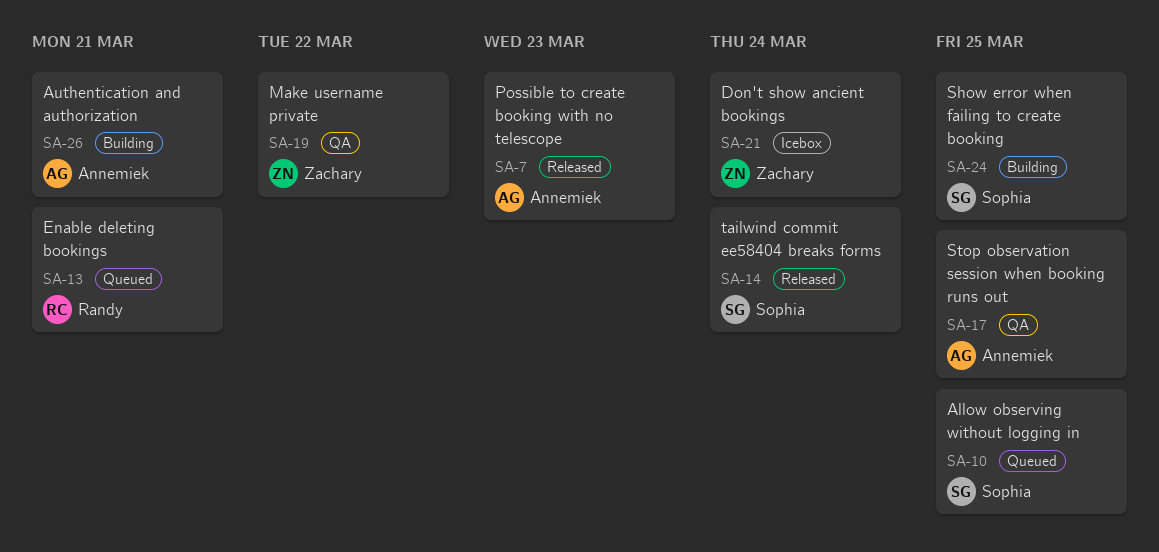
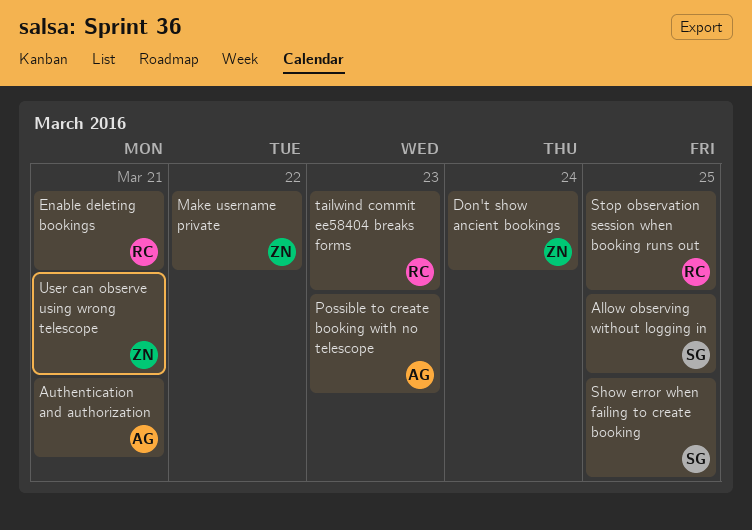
Stop observation session when booking runs out, owner: Annemiek -> Randy
tailwind commit ee58404 breaks forms, owner: Sophia -> Randy
tailwind commit ee58404 breaks forms, due: Mar 24 -> Mar 23
User can observe using wrong telescope: none -> present

